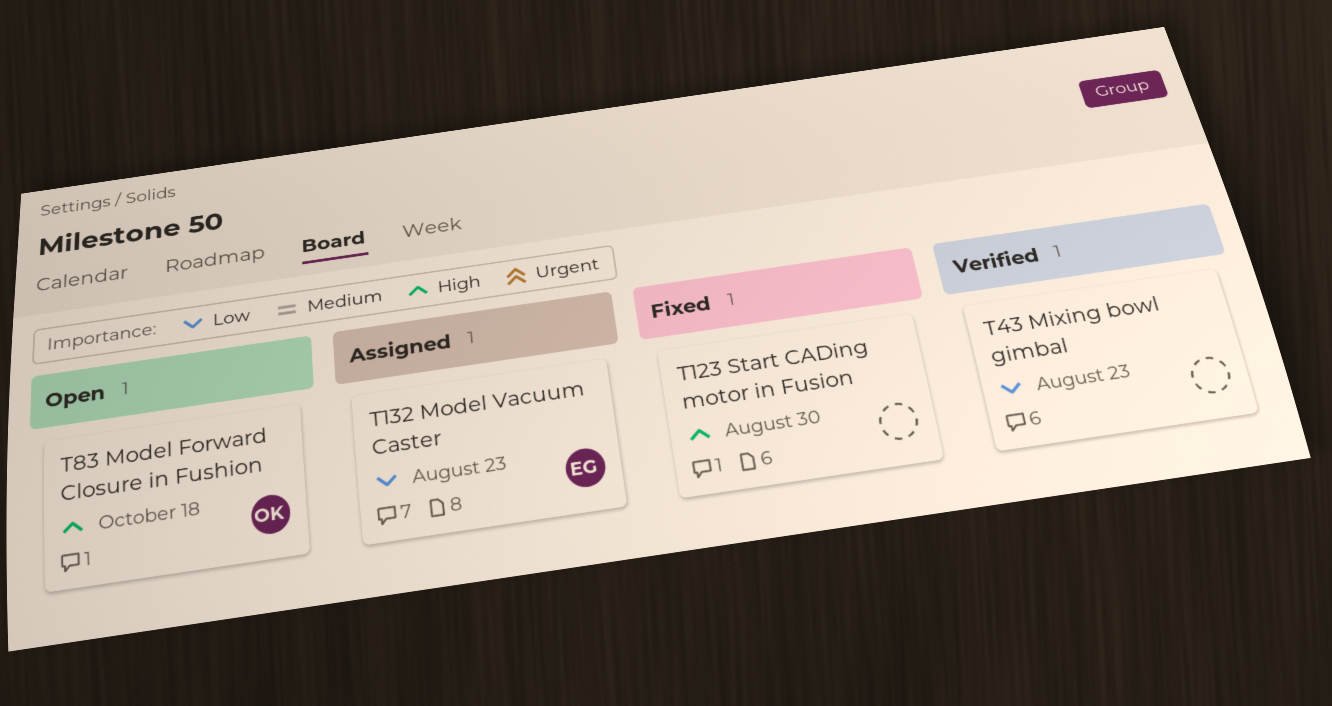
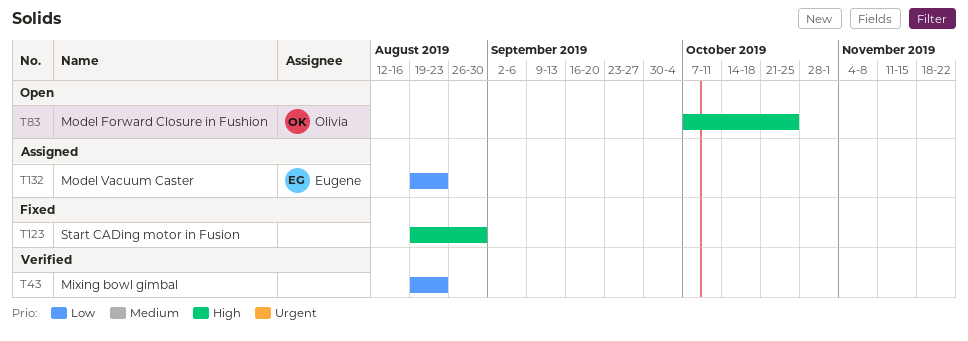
T83, due: Oct 18 -> Oct 25

